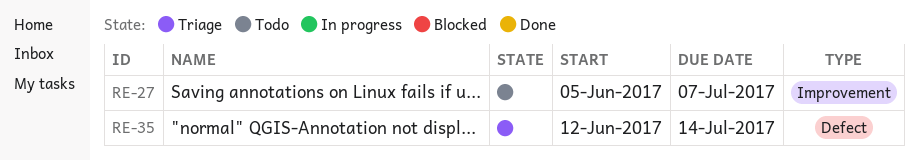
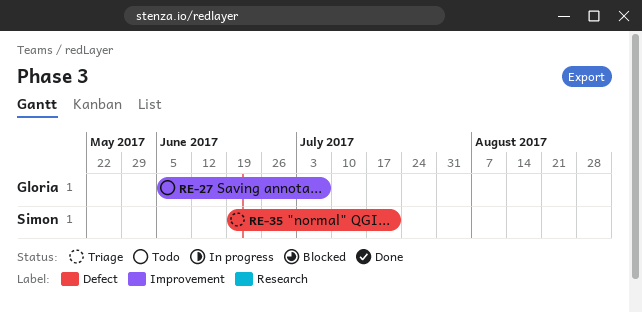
RE-35, start: Jun 12 -> Jun 19
RE-35, due: Jul 14 -> Jul 21

